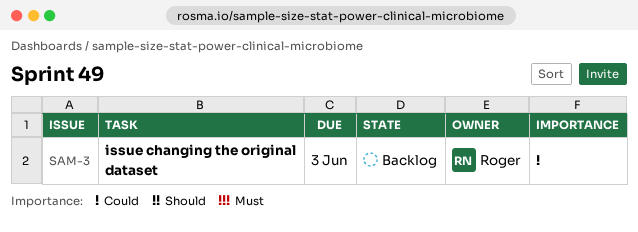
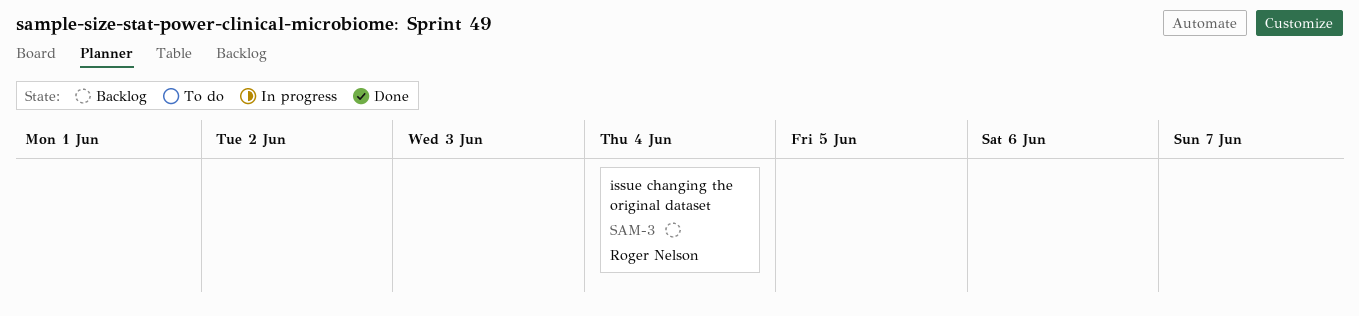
SAM-3, due: Jun 3 -> Jun 4

